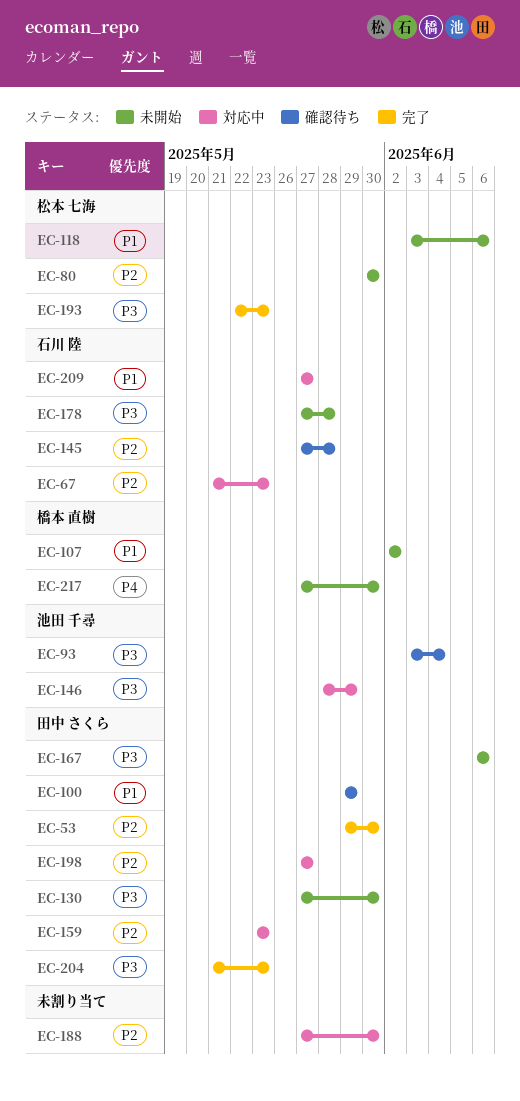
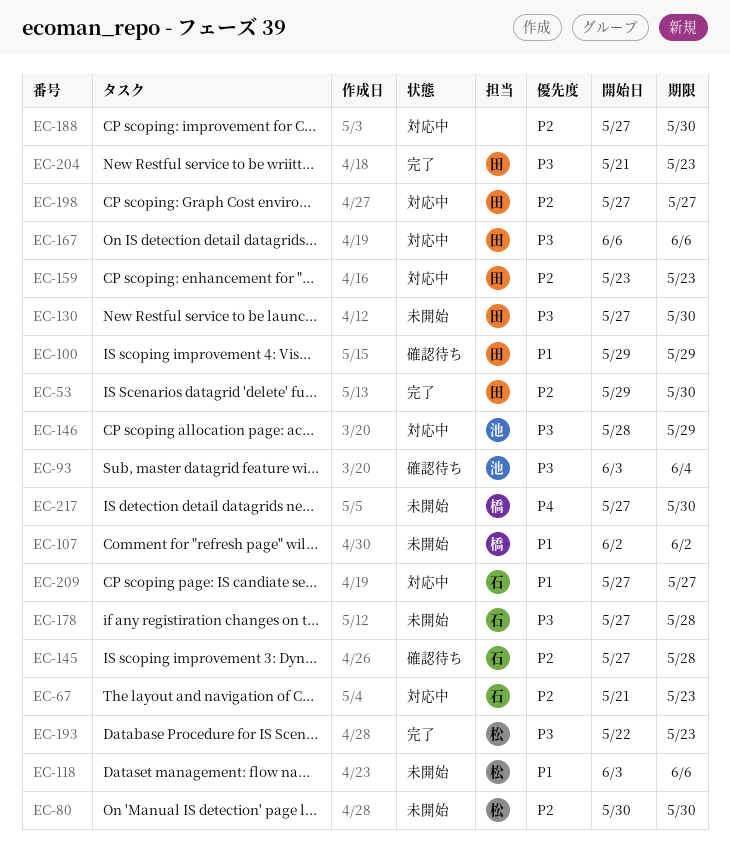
EC-167, status: 未開始 -> 対応中

